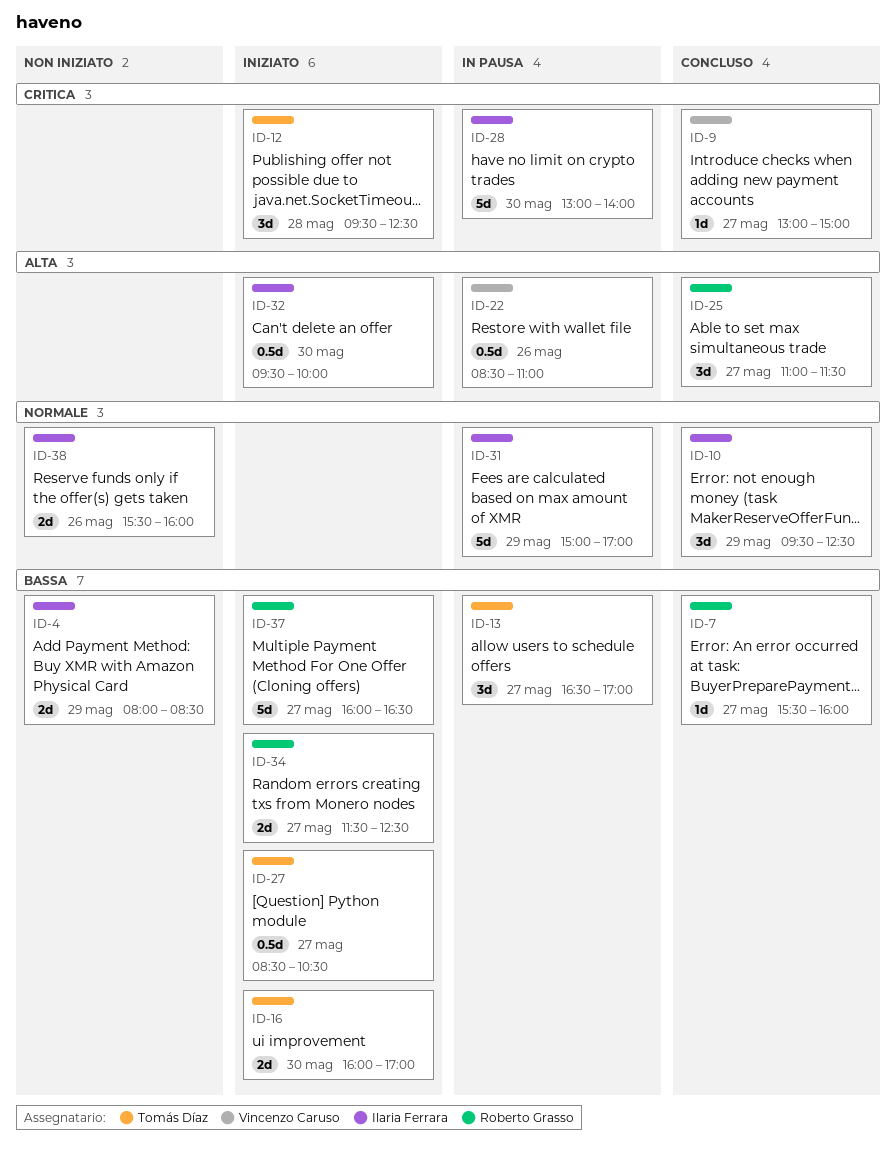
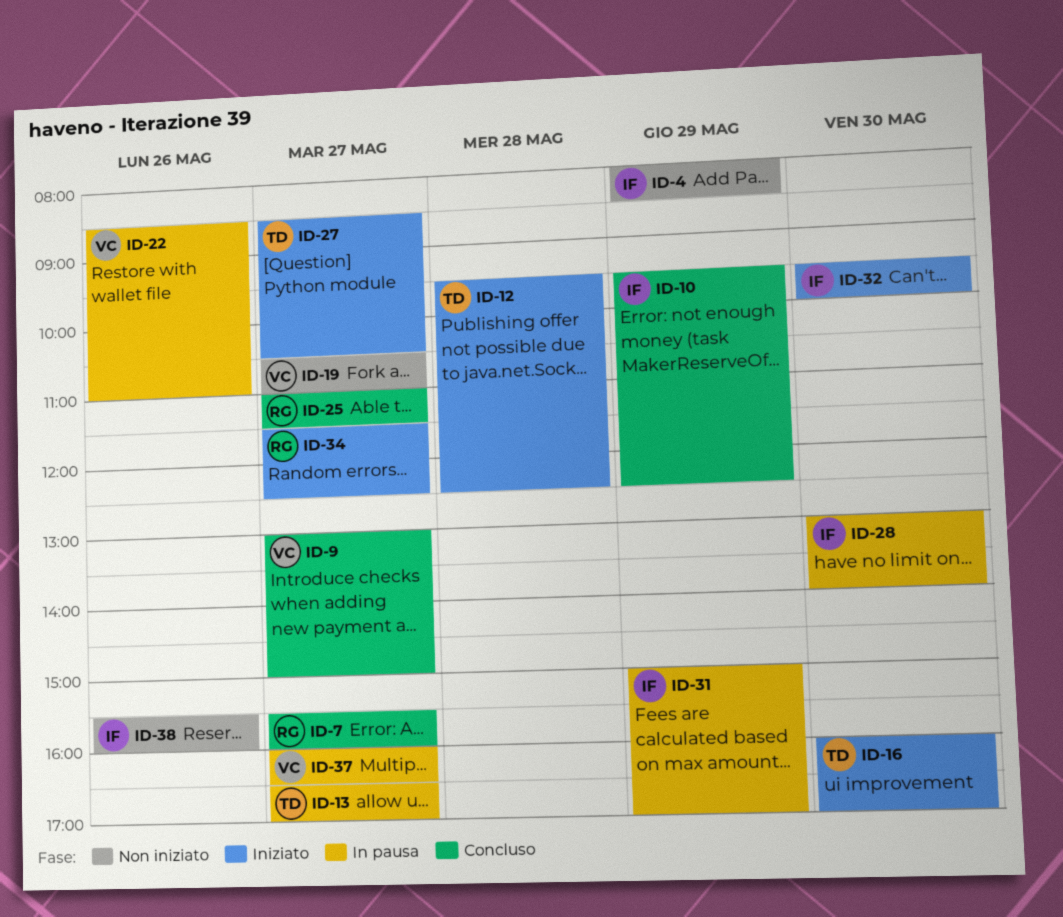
ID-19: none -> present
ID-37, status: Iniziato -> In pausa
ID-37, owner: Roberto Grasso -> Vincenzo Caruso

